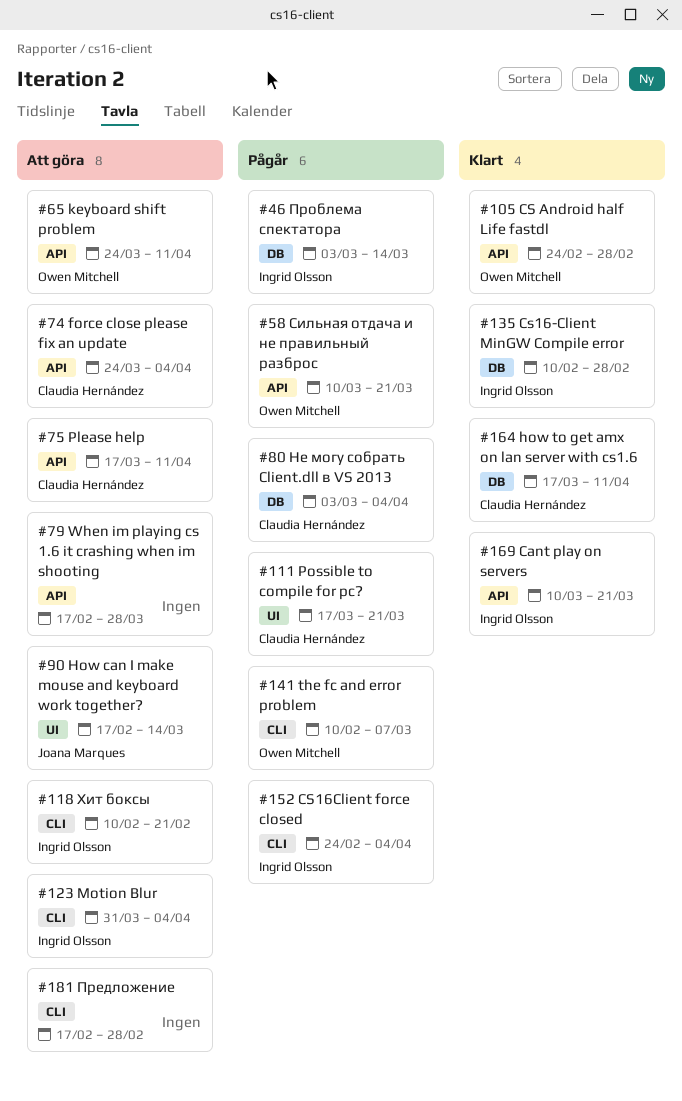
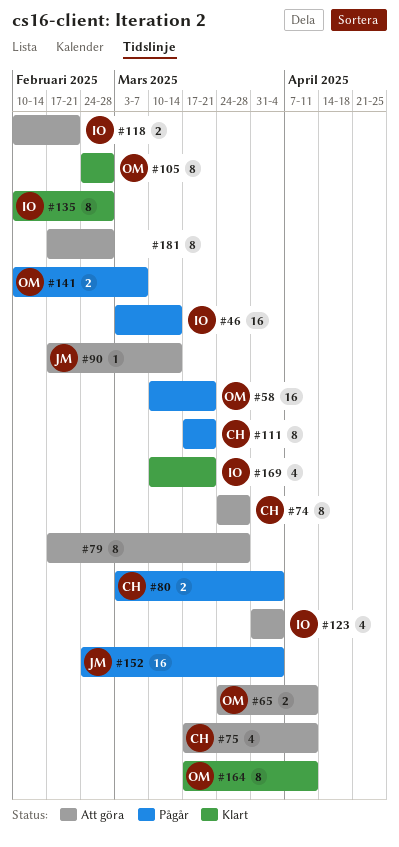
#74, due: Apr 4 -> Mar 28
#152, owner: Ingrid Olsson -> Joana Marques
#164, owner: Claudia Hernández -> Owen Mitchell

